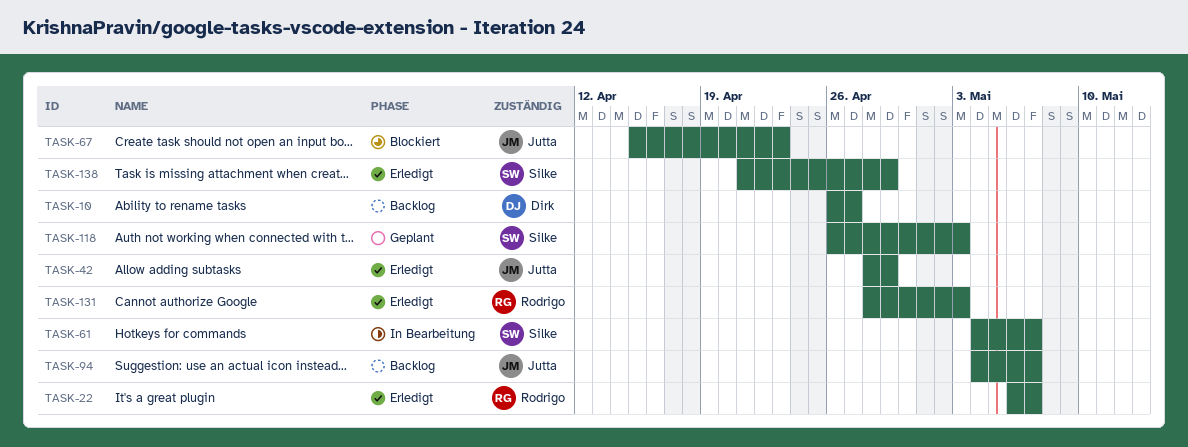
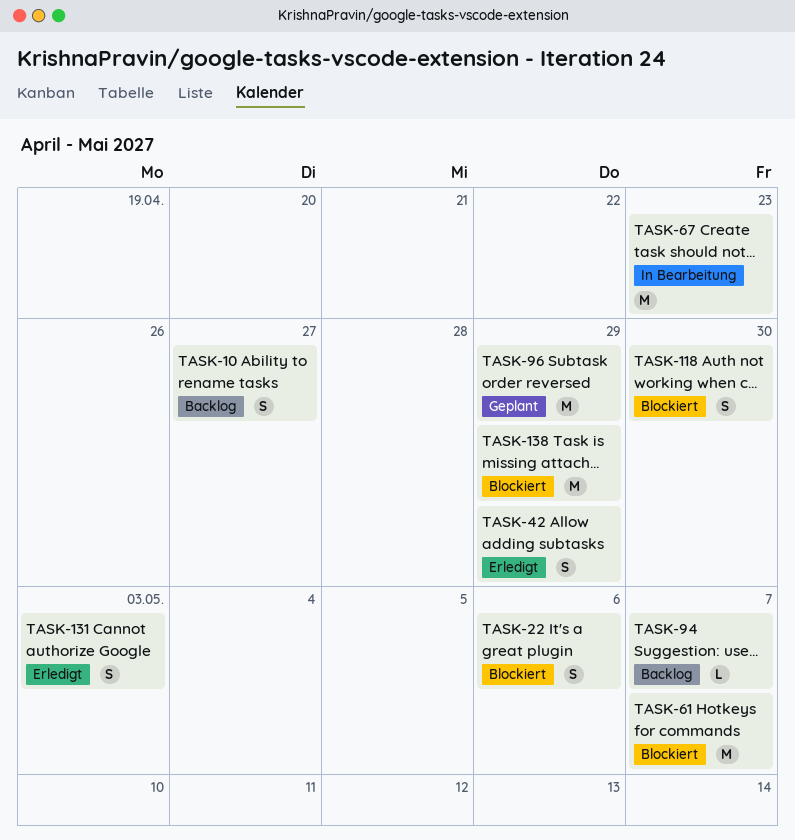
TASK-22, status: Erledigt -> Blockiert
TASK-22, due: May 7 -> May 6
TASK-61, status: In Bearbeitung -> Blockiert
TASK-67, status: Blockiert -> In Bearbeitung
TASK-96: none -> present
TASK-118, status: Geplant -> Blockiert
TASK-118, due: May 3 -> Apr 30
TASK-138, status: Erledigt -> Blockiert

